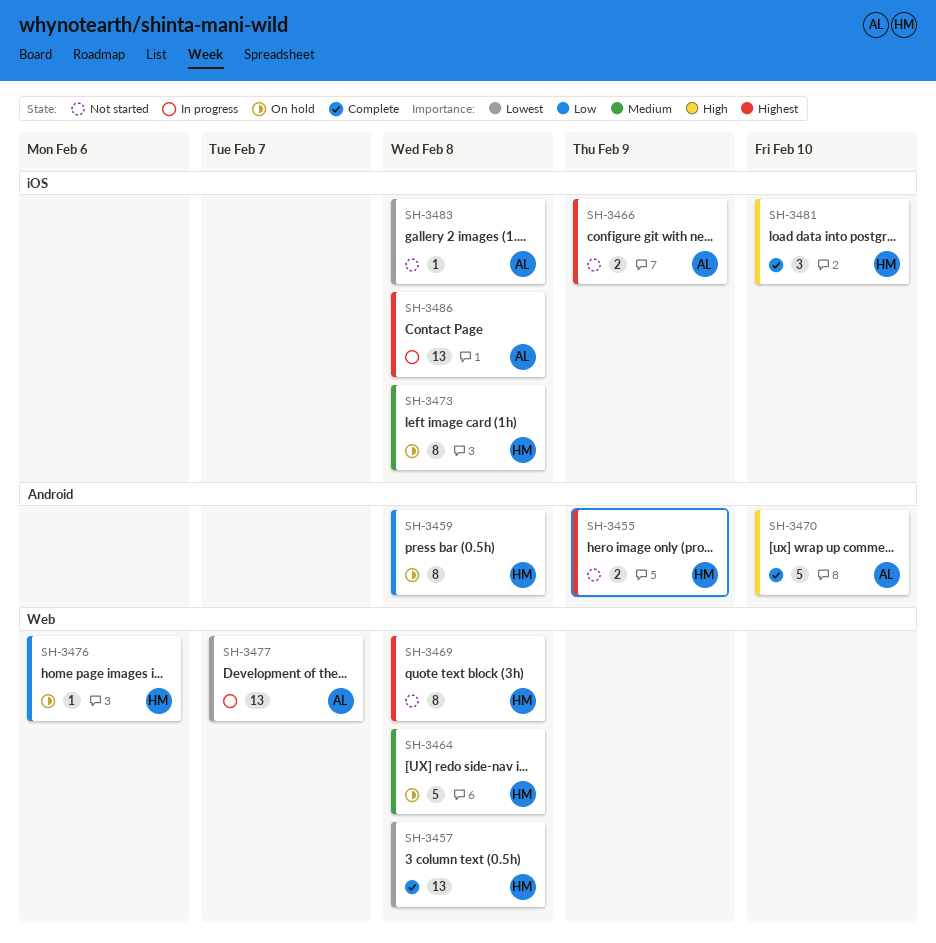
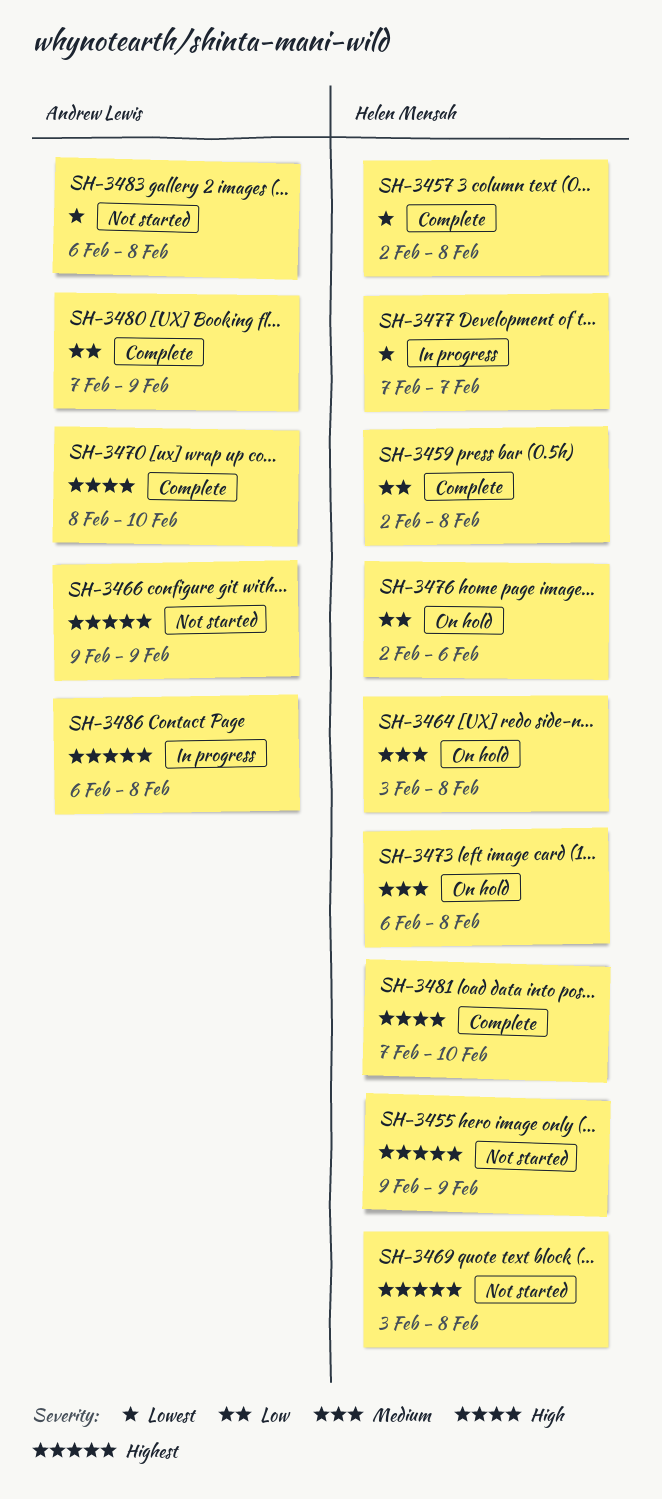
SH-3459, status: On hold -> Complete
SH-3477, owner: Andrew Lewis -> Helen Mensah
SH-3480: none -> present

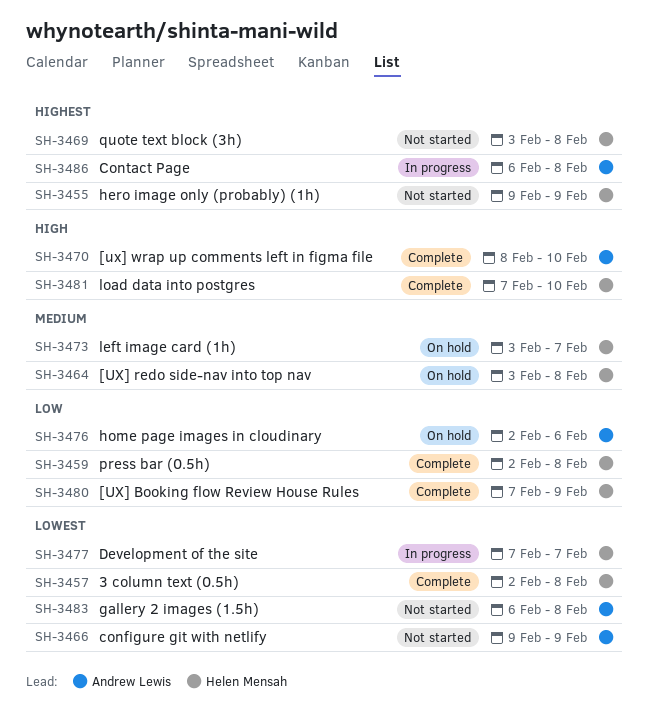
SH-3466, priority: Highest -> Lowest
SH-3473, start: Feb 6 -> Feb 3
SH-3473, due: Feb 8 -> Feb 7
SH-3476, owner: Helen Mensah -> Andrew Lewis
SH-3480, owner: Andrew Lewis -> Helen Mensah

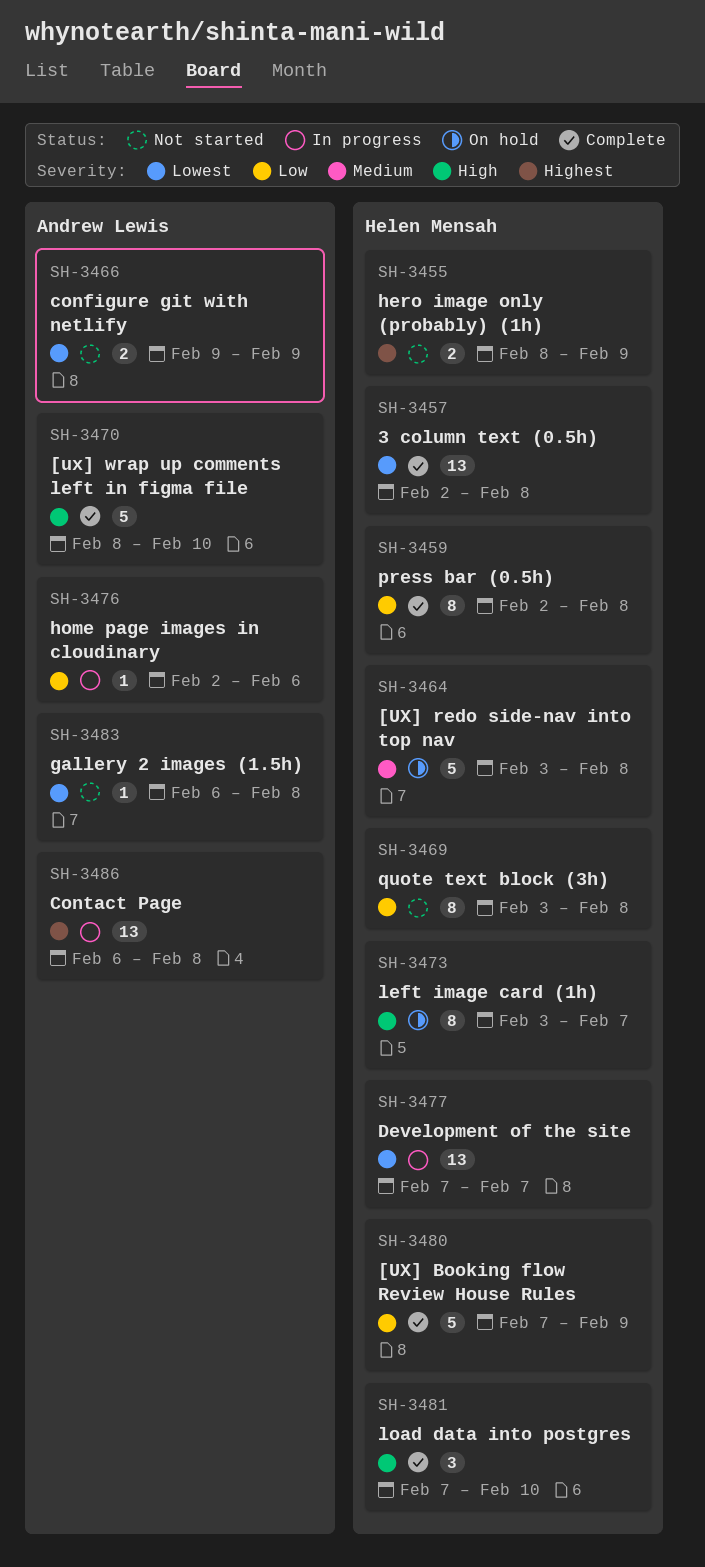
SH-3455, start: Feb 9 -> Feb 8
SH-3469, priority: Highest -> Low
SH-3473, priority: Medium -> High
SH-3476, status: On hold -> In progress

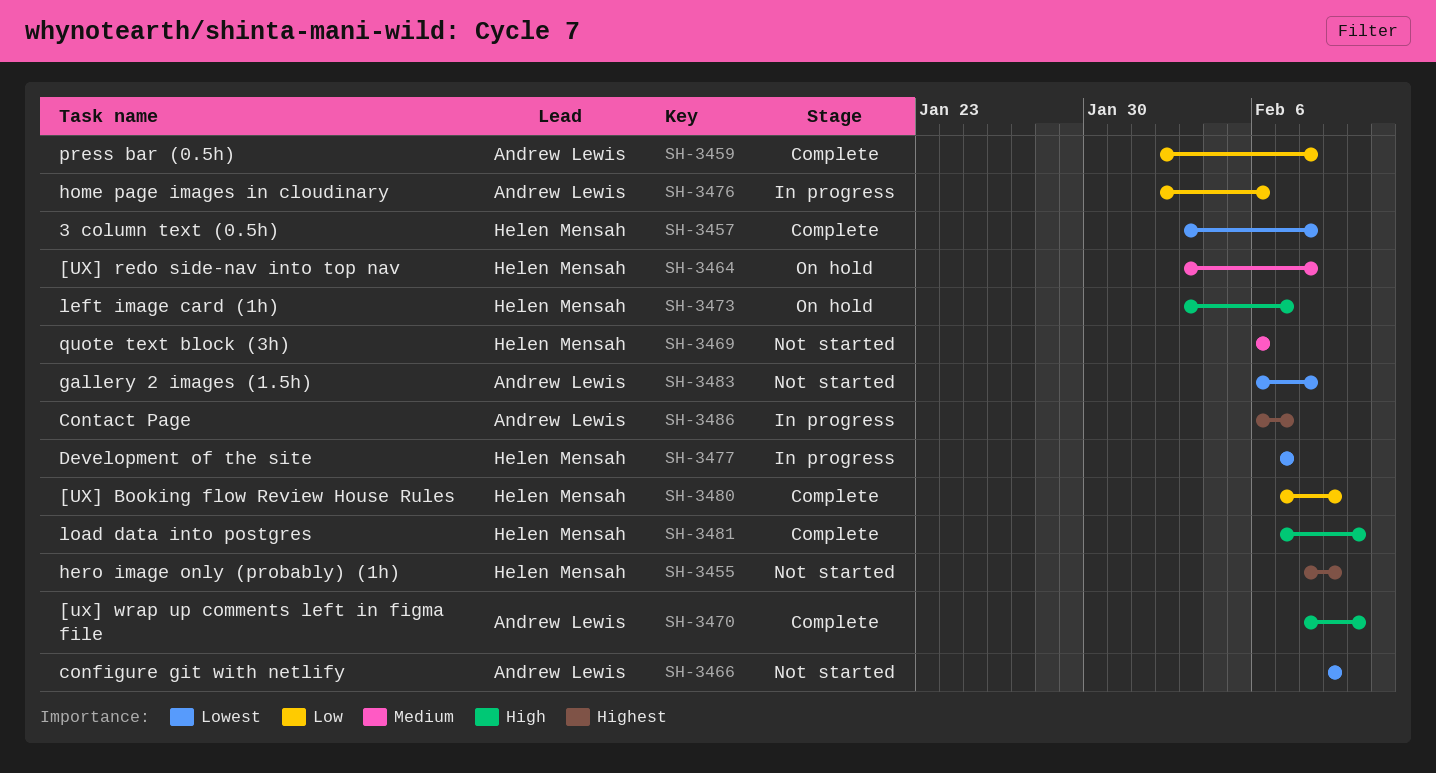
SH-3457, start: Feb 2 -> Feb 3
SH-3459, owner: Helen Mensah -> Andrew Lewis
SH-3469, priority: Low -> Medium
SH-3469, start: Feb 3 -> Feb 6
SH-3469, due: Feb 8 -> Feb 6
SH-3486, due: Feb 8 -> Feb 7

